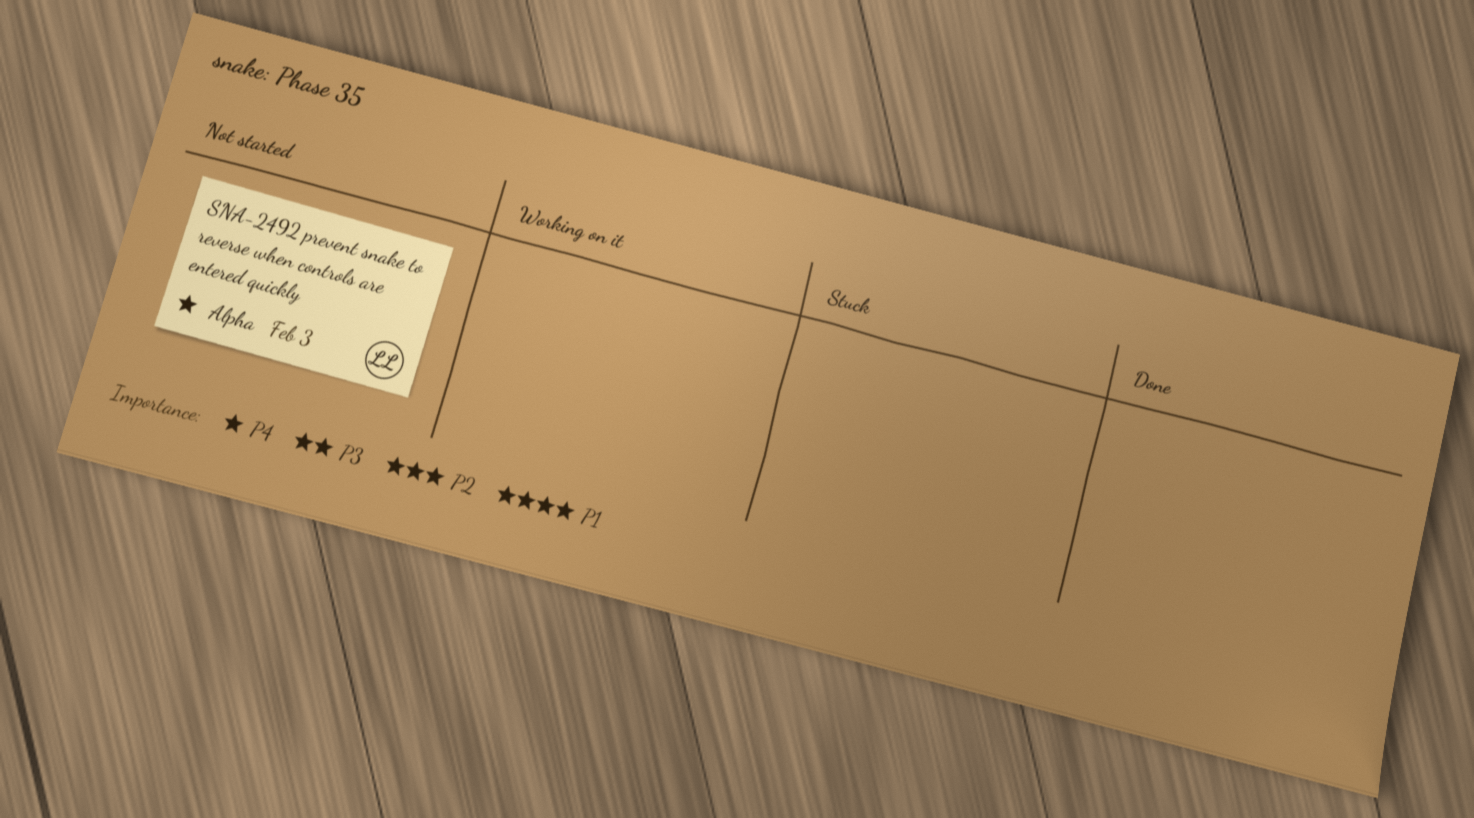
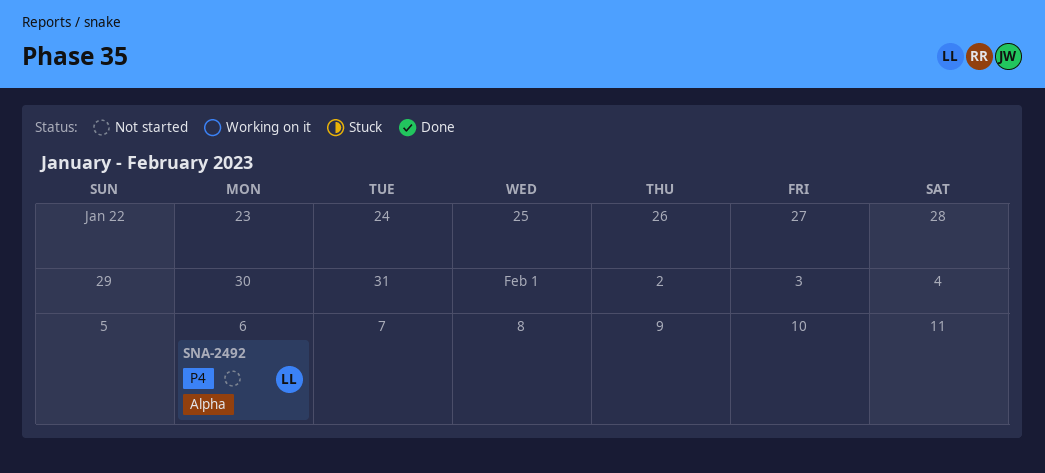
SNA-2492, due: Feb 3 -> Feb 6

